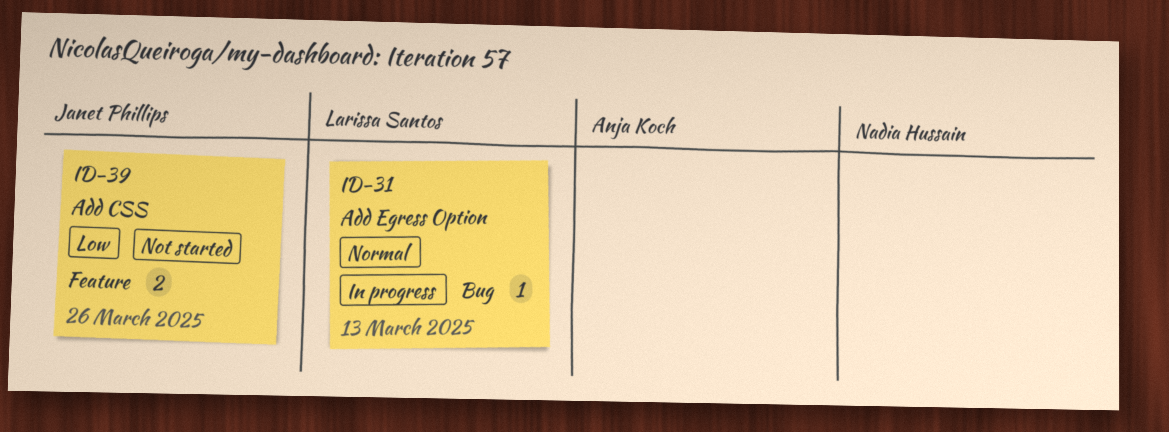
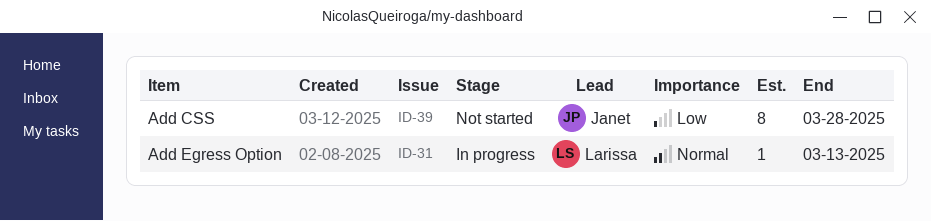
ID-39, estimate: 2 -> 8
ID-39, due: Mar 26 -> Mar 28

